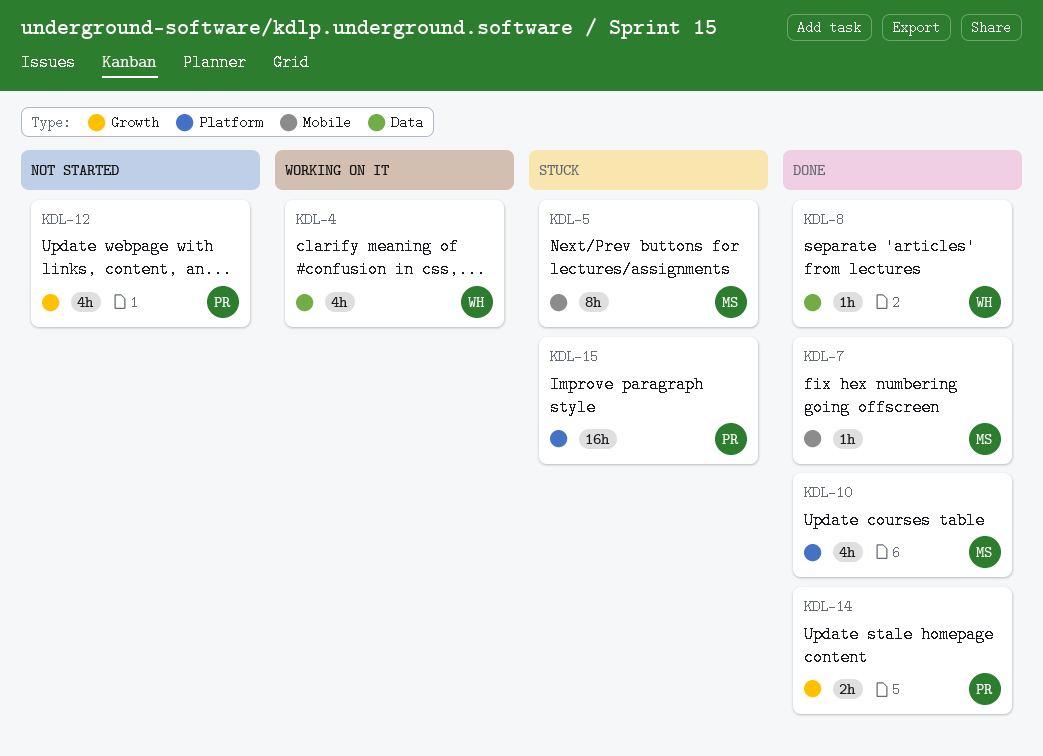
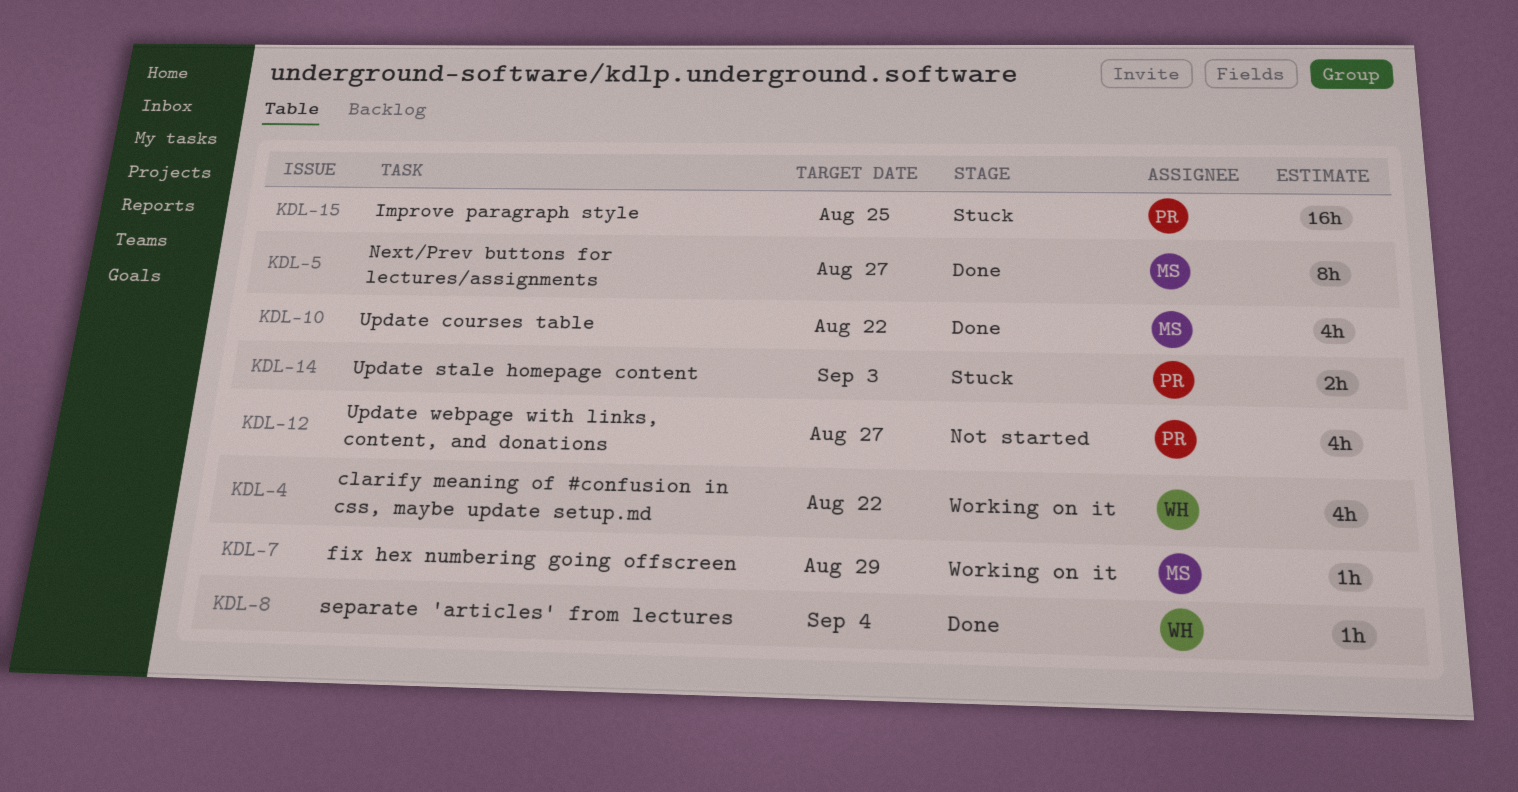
KDL-5, status: Stuck -> Done
KDL-7, status: Done -> Working on it
KDL-14, status: Done -> Stuck

